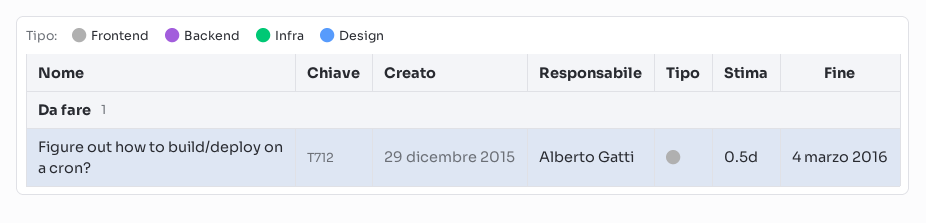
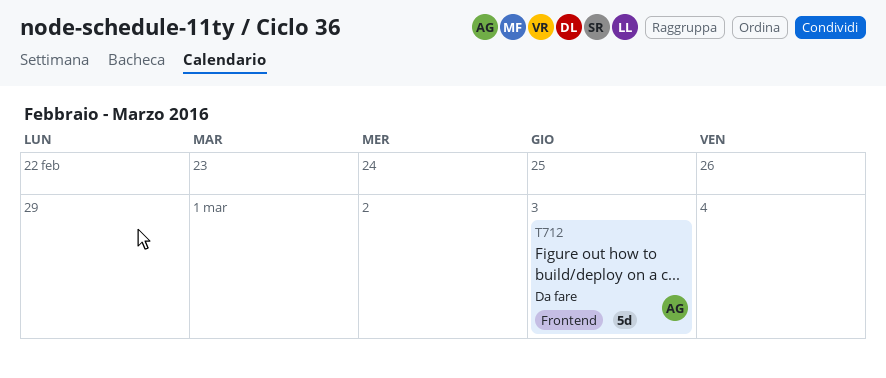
T712, estimate: 0.5d -> 5d
T712, due: Mar 4 -> Mar 3

